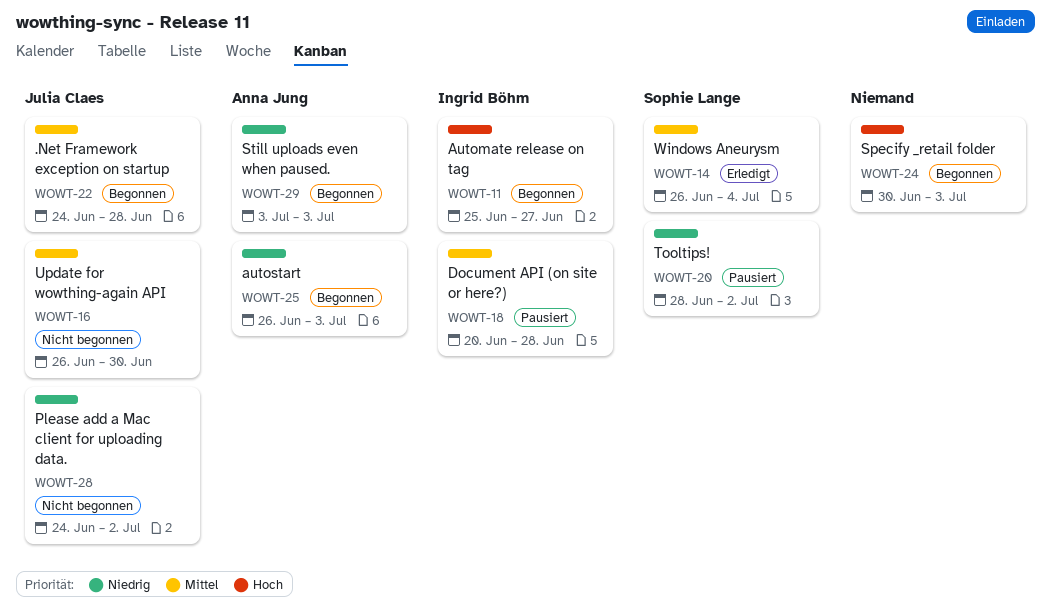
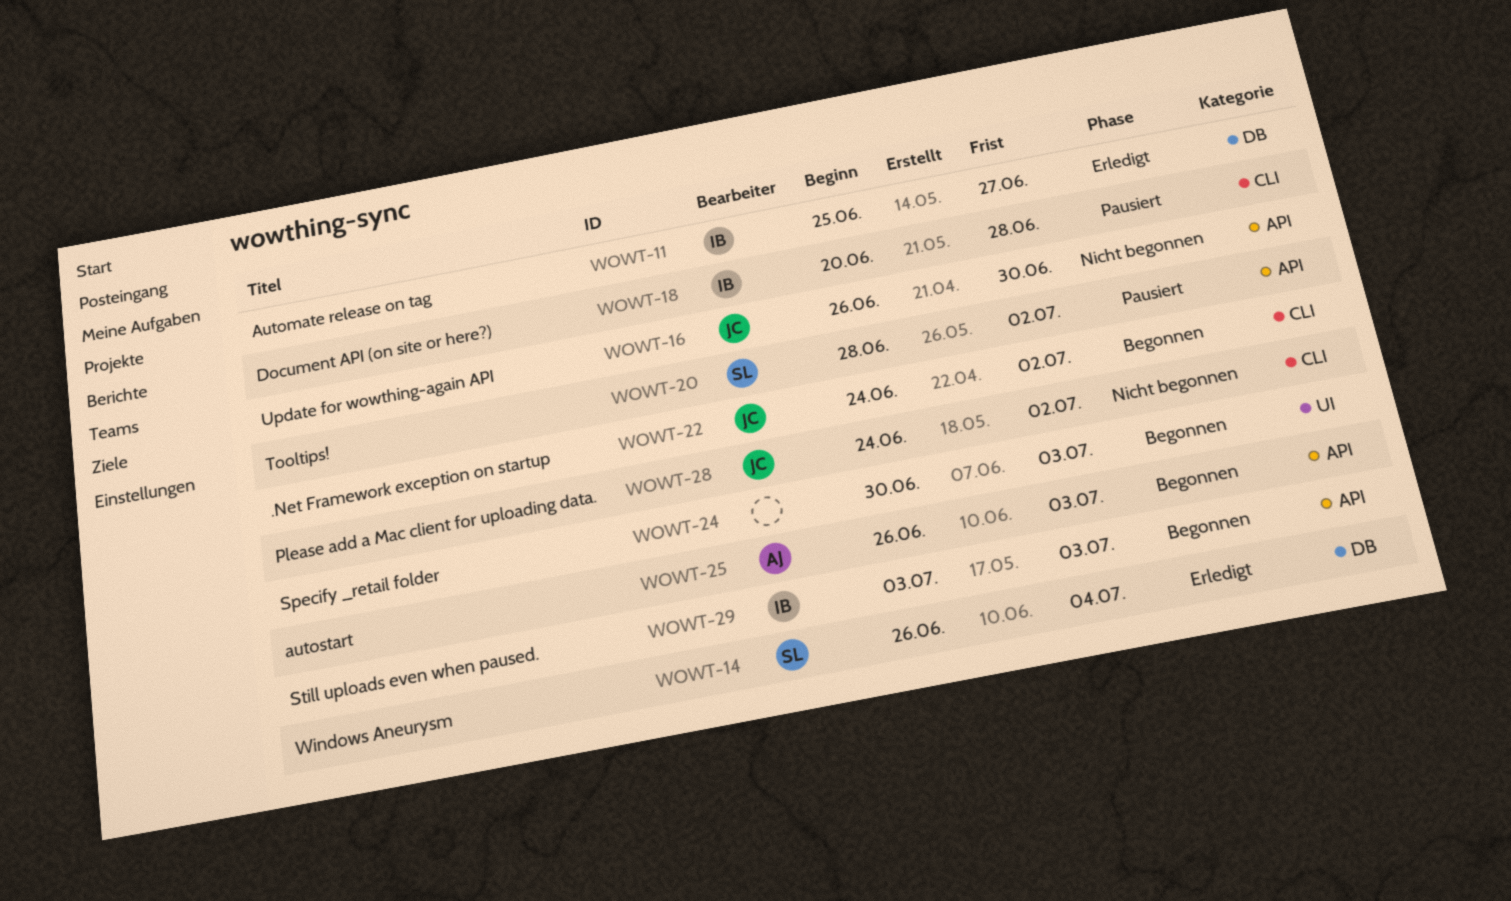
WOWT-11, status: Begonnen -> Erledigt
WOWT-22, due: Jun 28 -> Jul 2
WOWT-29, owner: Anna Jung -> Ingrid Böhm

